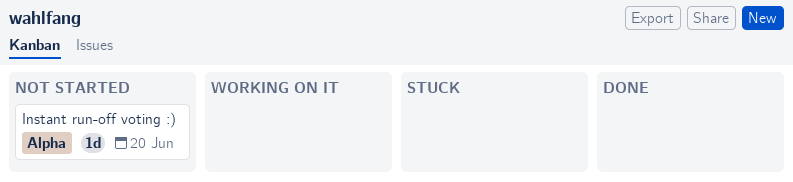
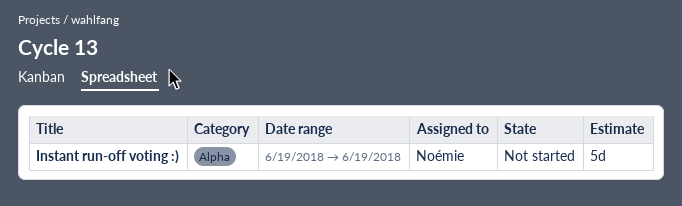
Instant run-off voting :), estimate: 1d -> 5d
Instant run-off voting :), due: Jun 20 -> Jun 19

